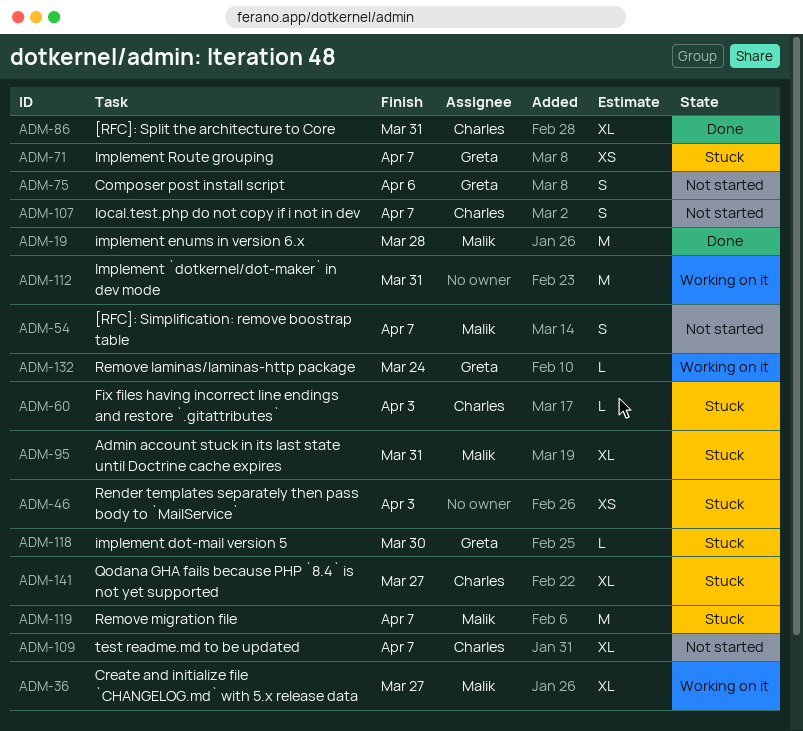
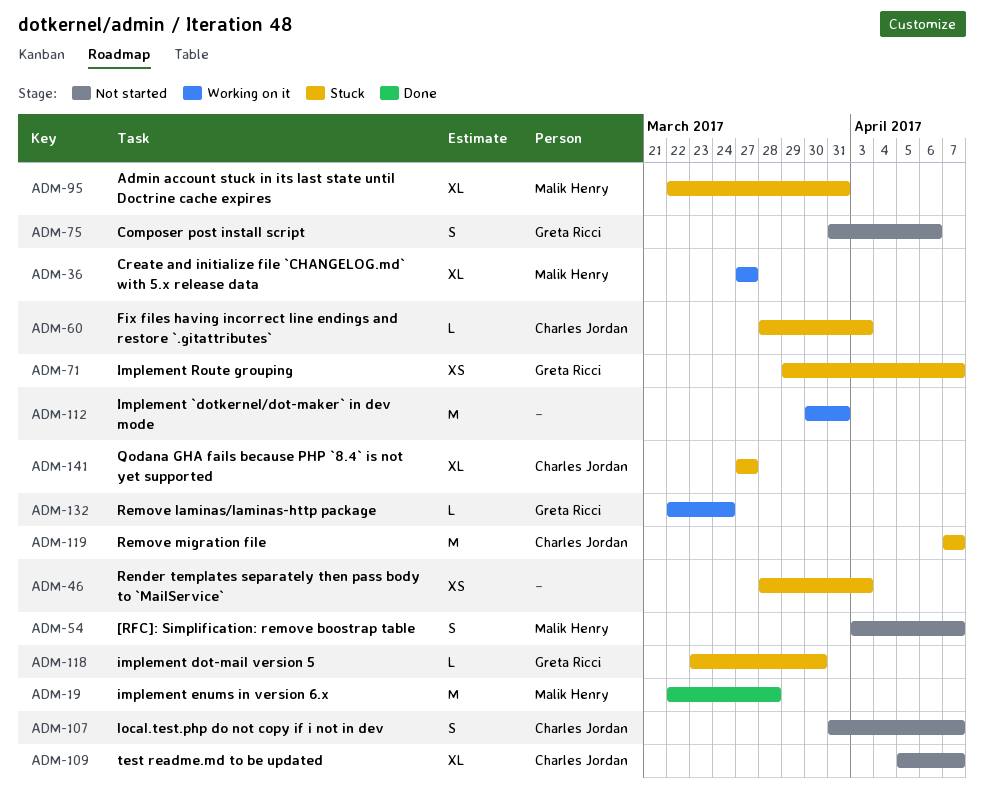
ADM-86: present -> none
ADM-119, owner: Malik Henry -> Charles Jordan

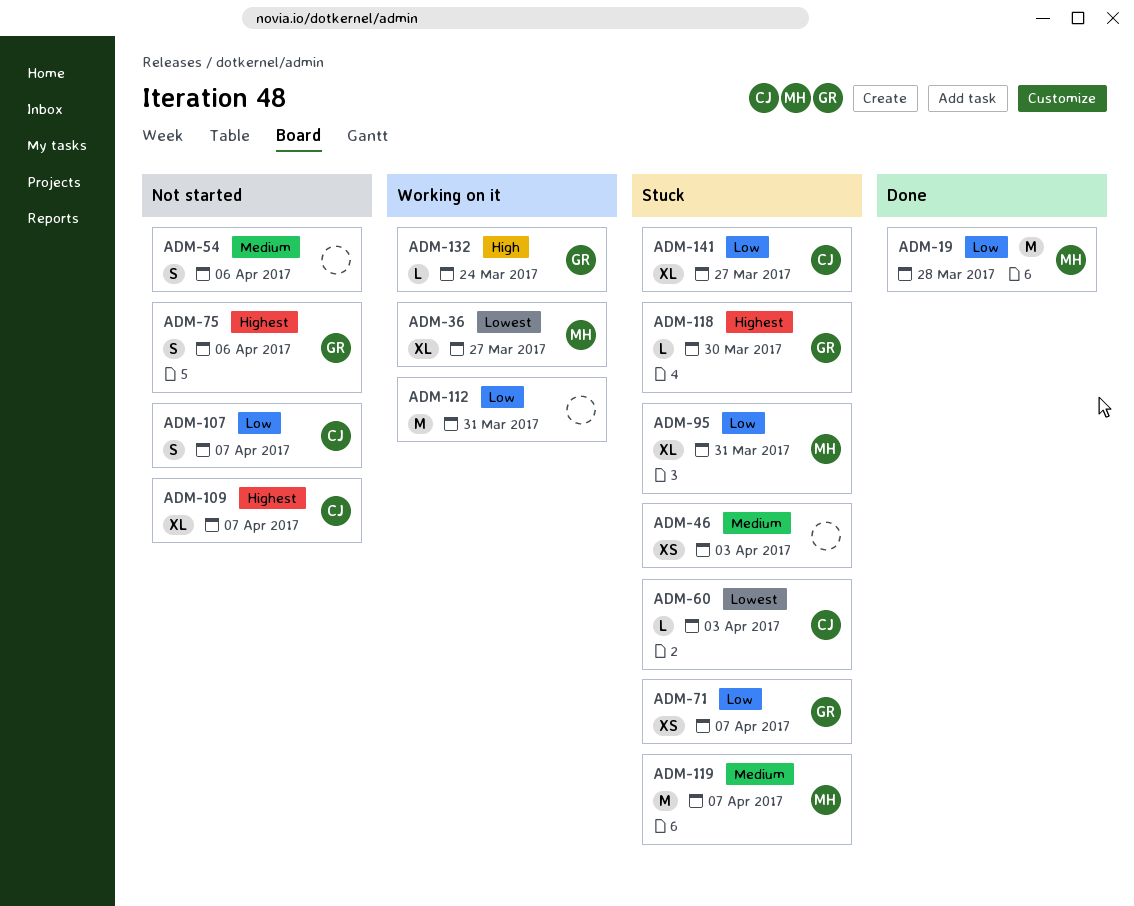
ADM-54, owner: Malik Henry -> none
ADM-54, due: Apr 7 -> Apr 6
ADM-119, owner: Charles Jordan -> Malik Henry

